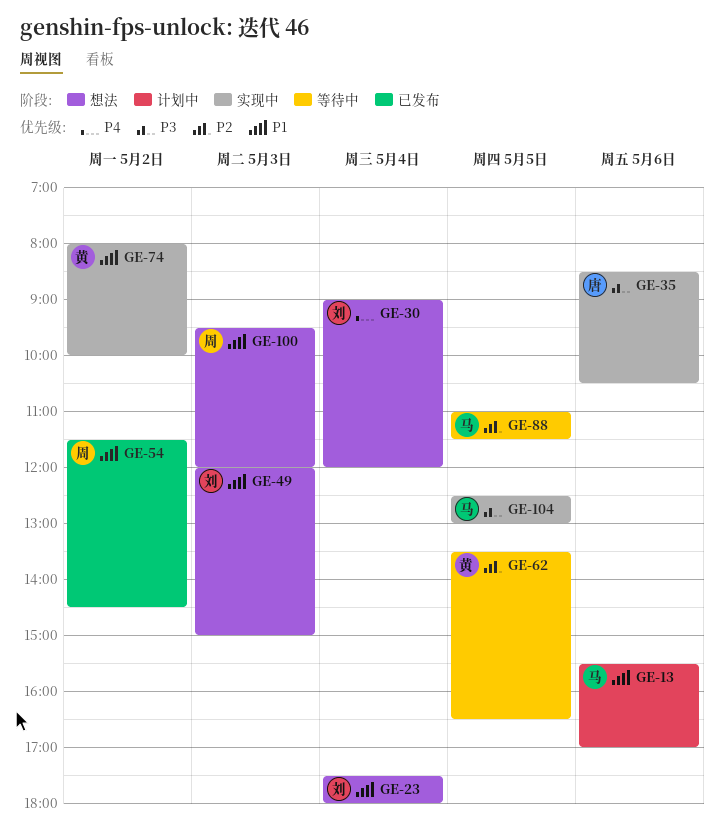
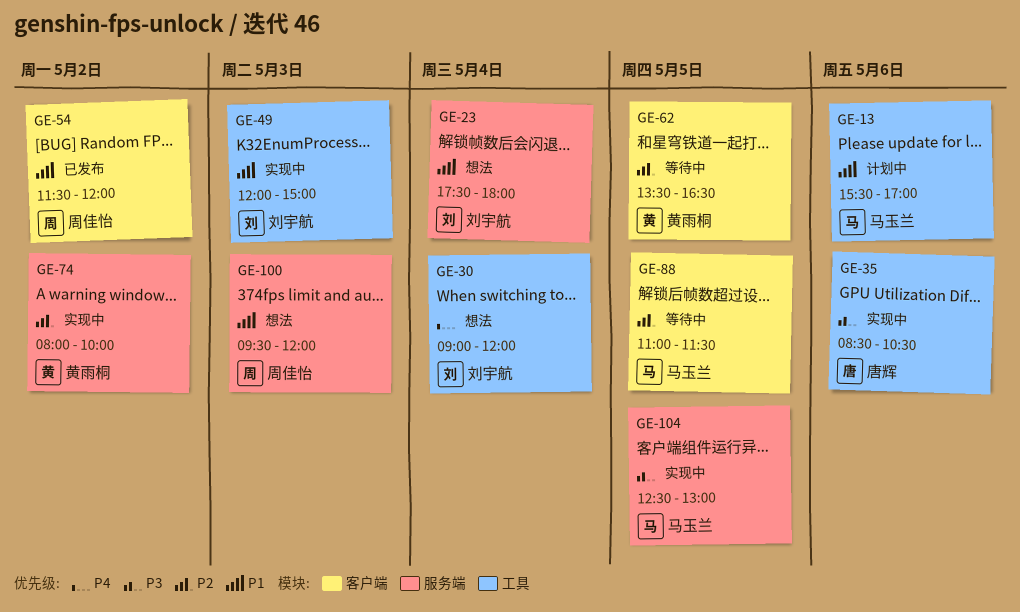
GE-49, status: 想法 -> 实现中
GE-54, ends: 14:30 -> 12:00
GE-74, priority: P1 -> P2

